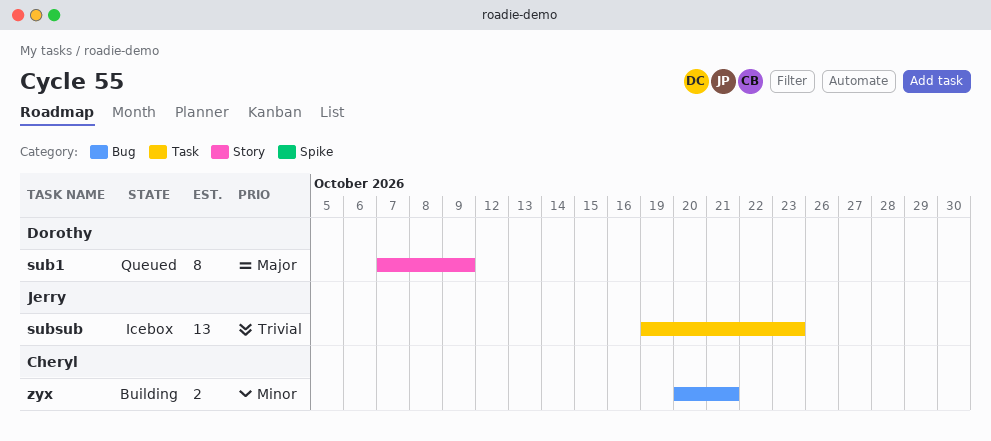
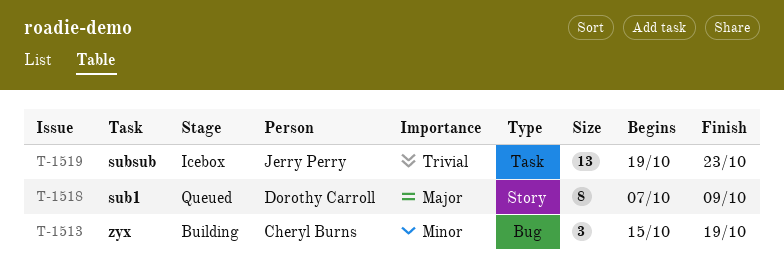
zyx, estimate: 2 -> 3
zyx, start: Oct 20 -> Oct 15
zyx, due: Oct 21 -> Oct 19

